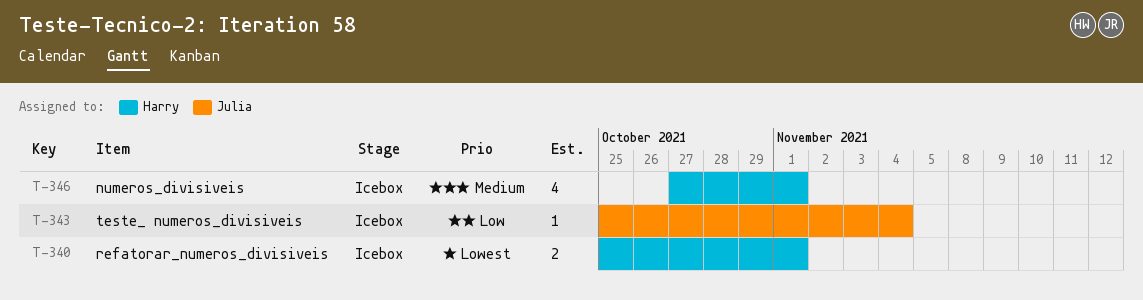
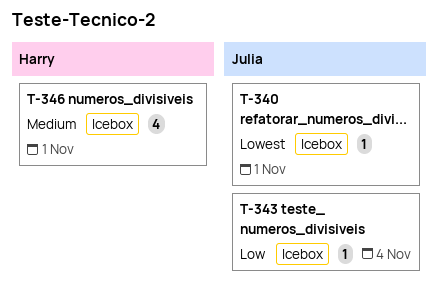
T-340, owner: Harry -> Julia
T-340, estimate: 2 -> 1

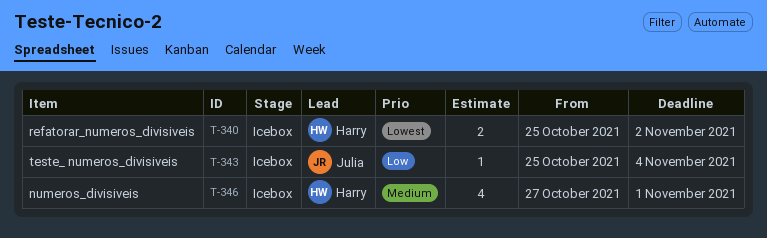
T-340, owner: Julia -> Harry
T-340, estimate: 1 -> 2
T-340, due: Nov 1 -> Nov 2

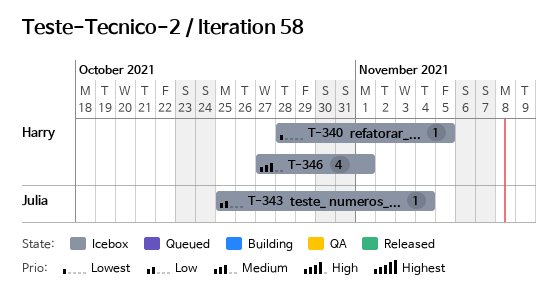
T-340, estimate: 2 -> 1
T-340, start: Oct 25 -> Oct 28
T-340, due: Nov 2 -> Nov 5

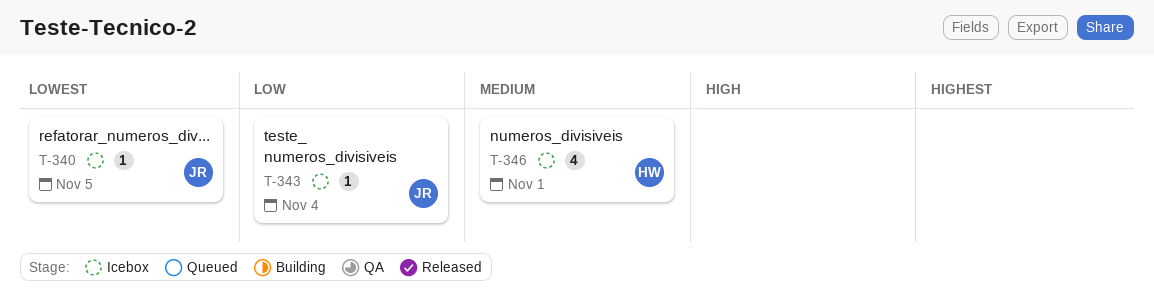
T-340, owner: Harry -> Julia

